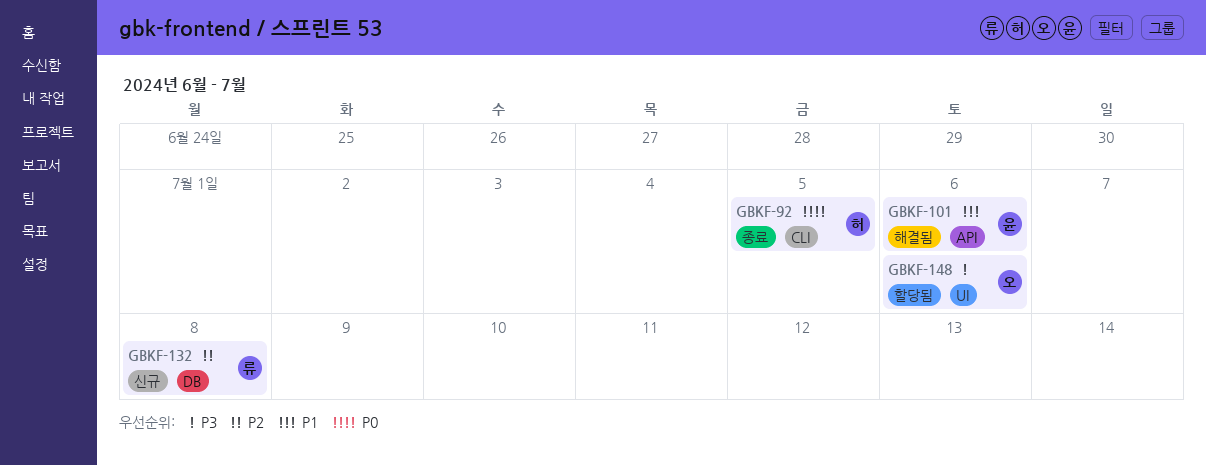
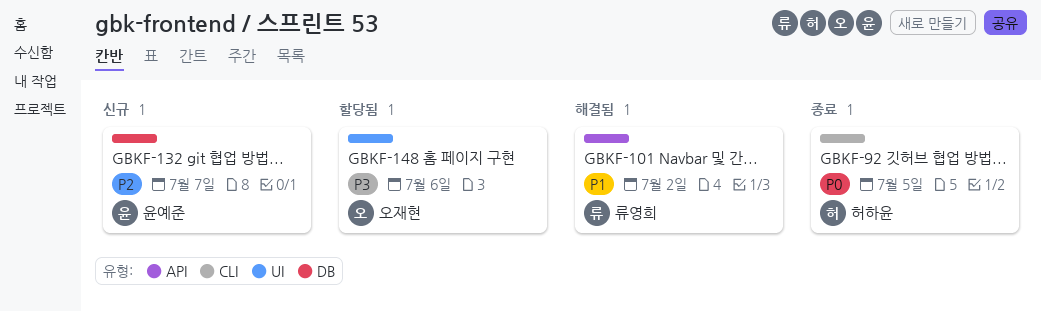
GBKF-101, owner: 윤예준 -> 류영희
GBKF-101, due: Jul 6 -> Jul 2
GBKF-132, owner: 류영희 -> 윤예준
GBKF-132, due: Jul 8 -> Jul 7

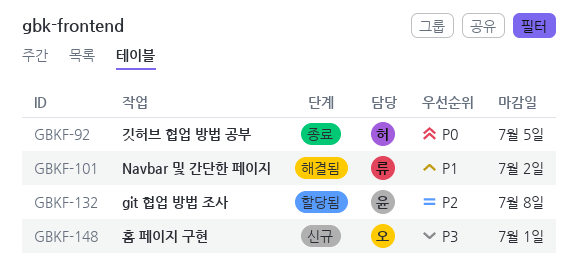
GBKF-132, status: 신규 -> 할당됨
GBKF-132, due: Jul 7 -> Jul 8
GBKF-148, status: 할당됨 -> 신규
GBKF-148, due: Jul 6 -> Jul 1

